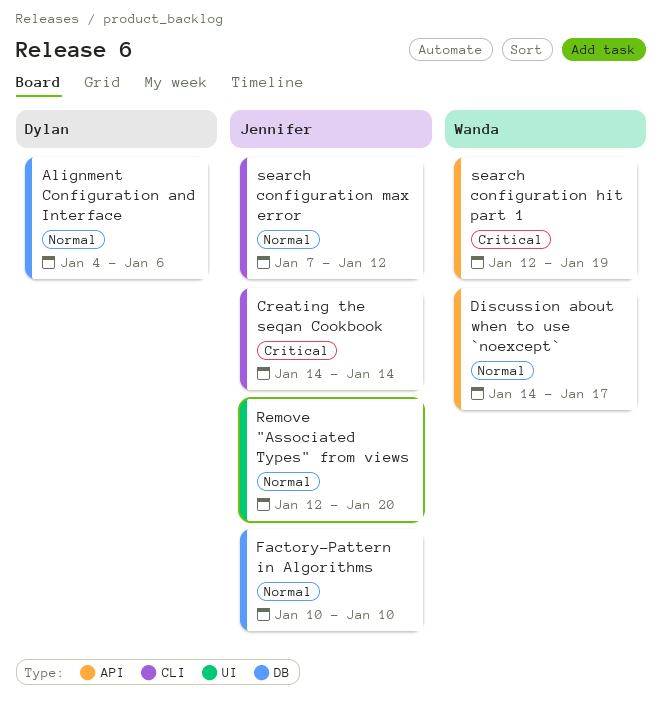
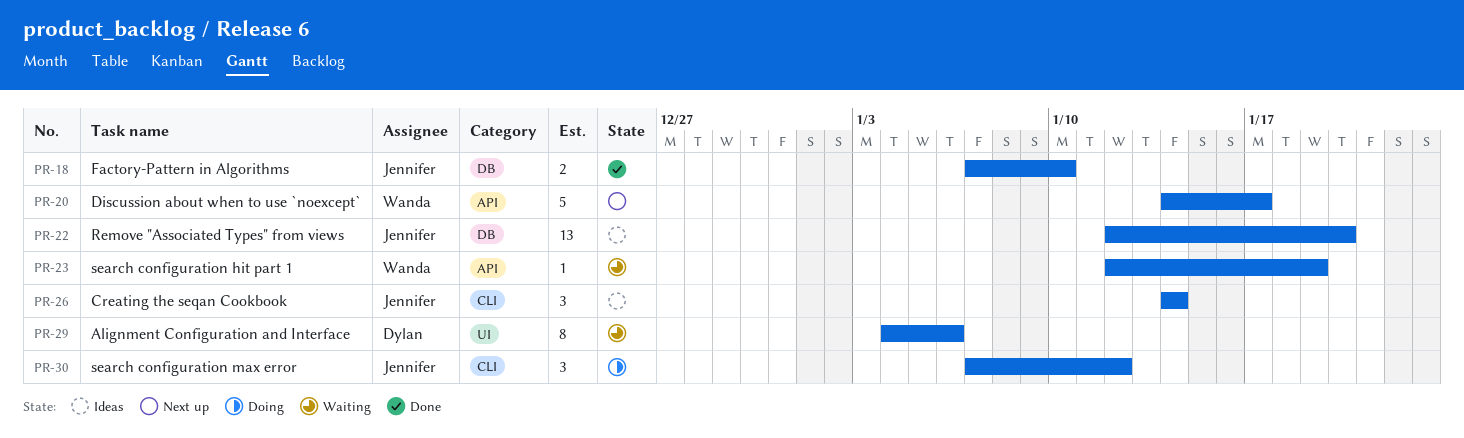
Alignment Configuration and Interface, label: DB -> UI
Factory-Pattern in Algorithms, start: Jan 10 -> Jan 7
Remove "Associated Types" from views, label: UI -> DB

